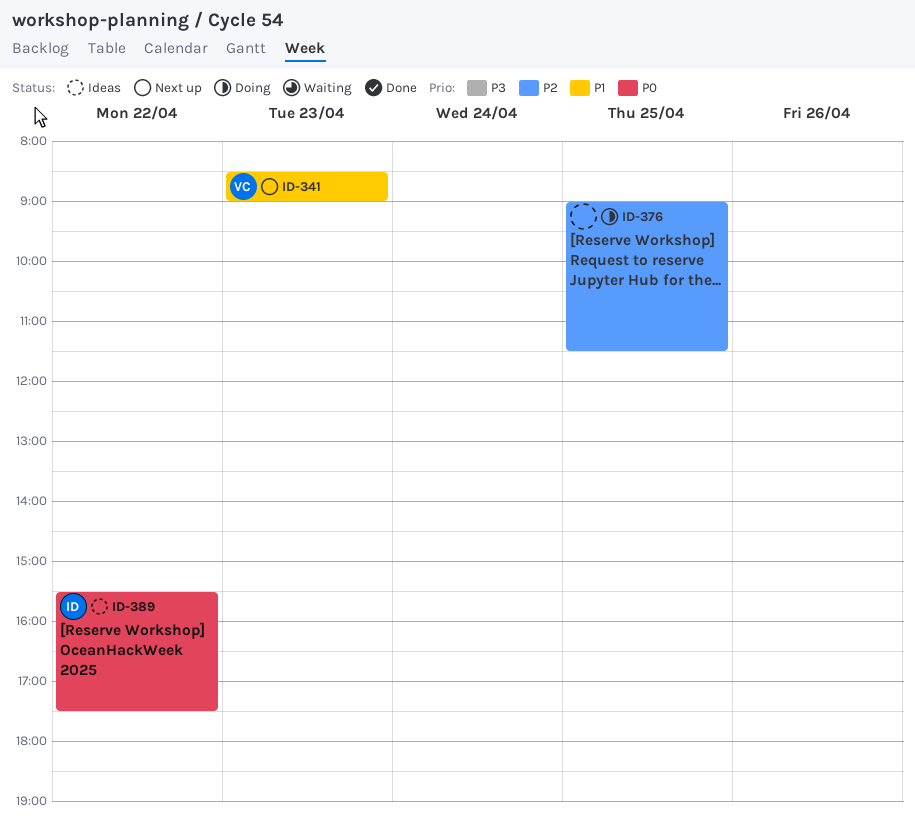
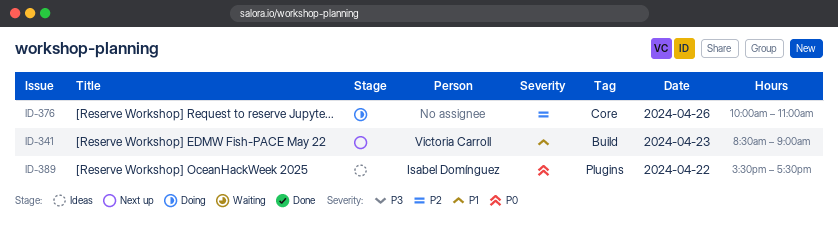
ID-376, day: Apr 25 -> Apr 26
ID-376, begins: 09:00 -> 10:00
ID-376, ends: 11:30 -> 11:00

